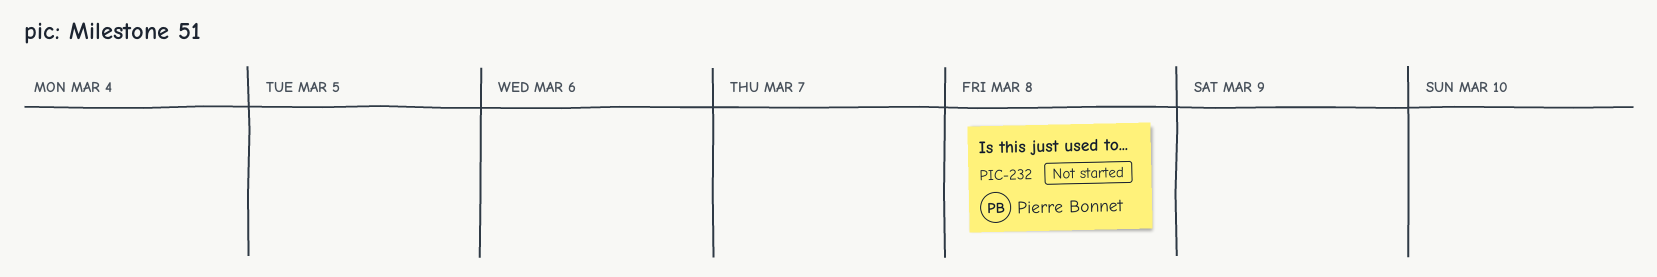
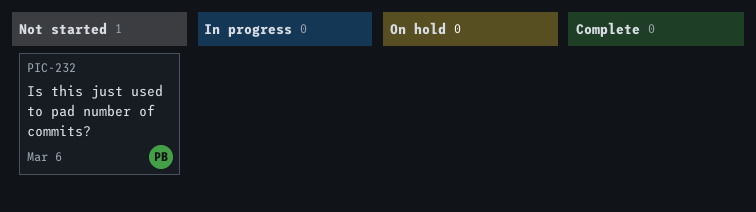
PIC-232, due: Mar 8 -> Mar 6

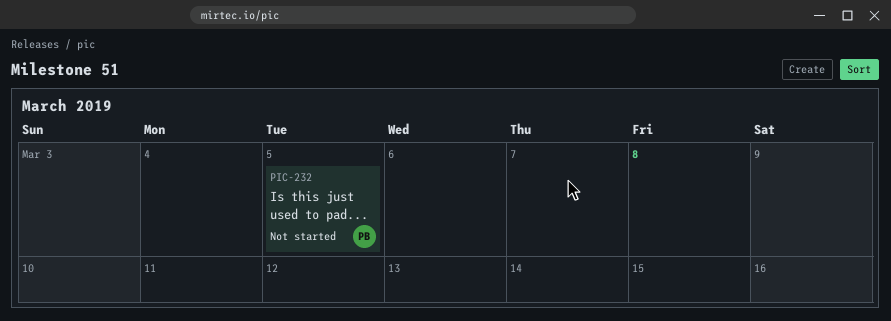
PIC-232, due: Mar 6 -> Mar 5

